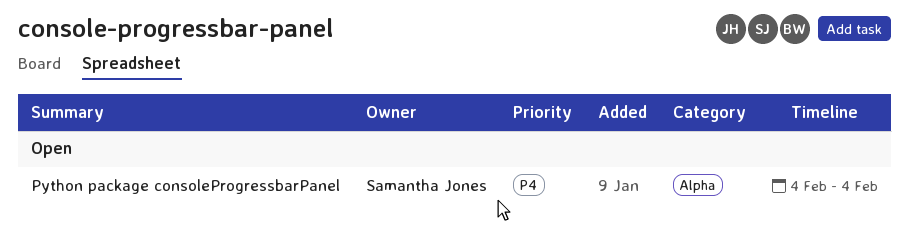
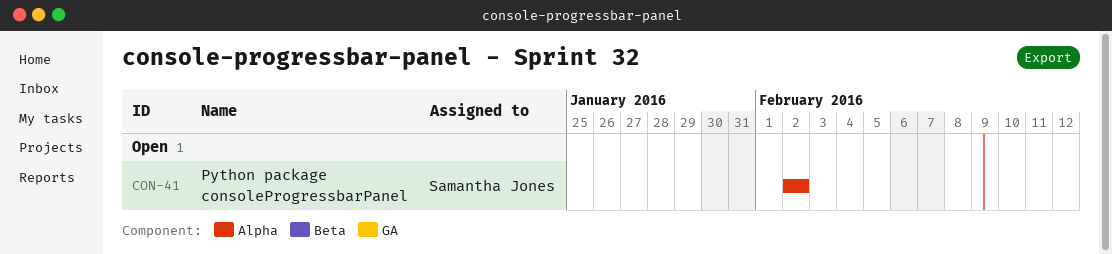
Python package consoleProgressbarPanel, start: Feb 4 -> Feb 2
Python package consoleProgressbarPanel, due: Feb 4 -> Feb 2

